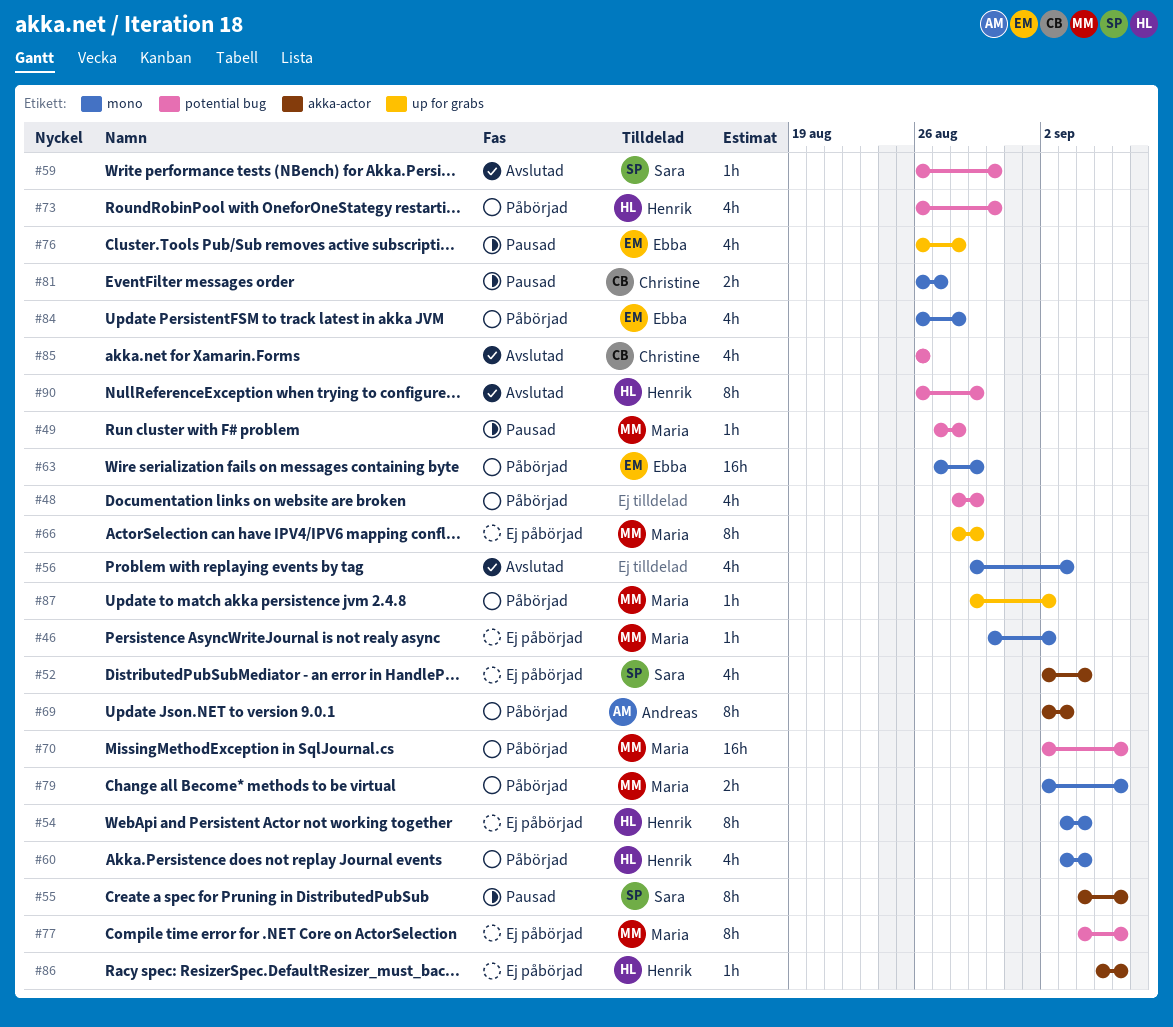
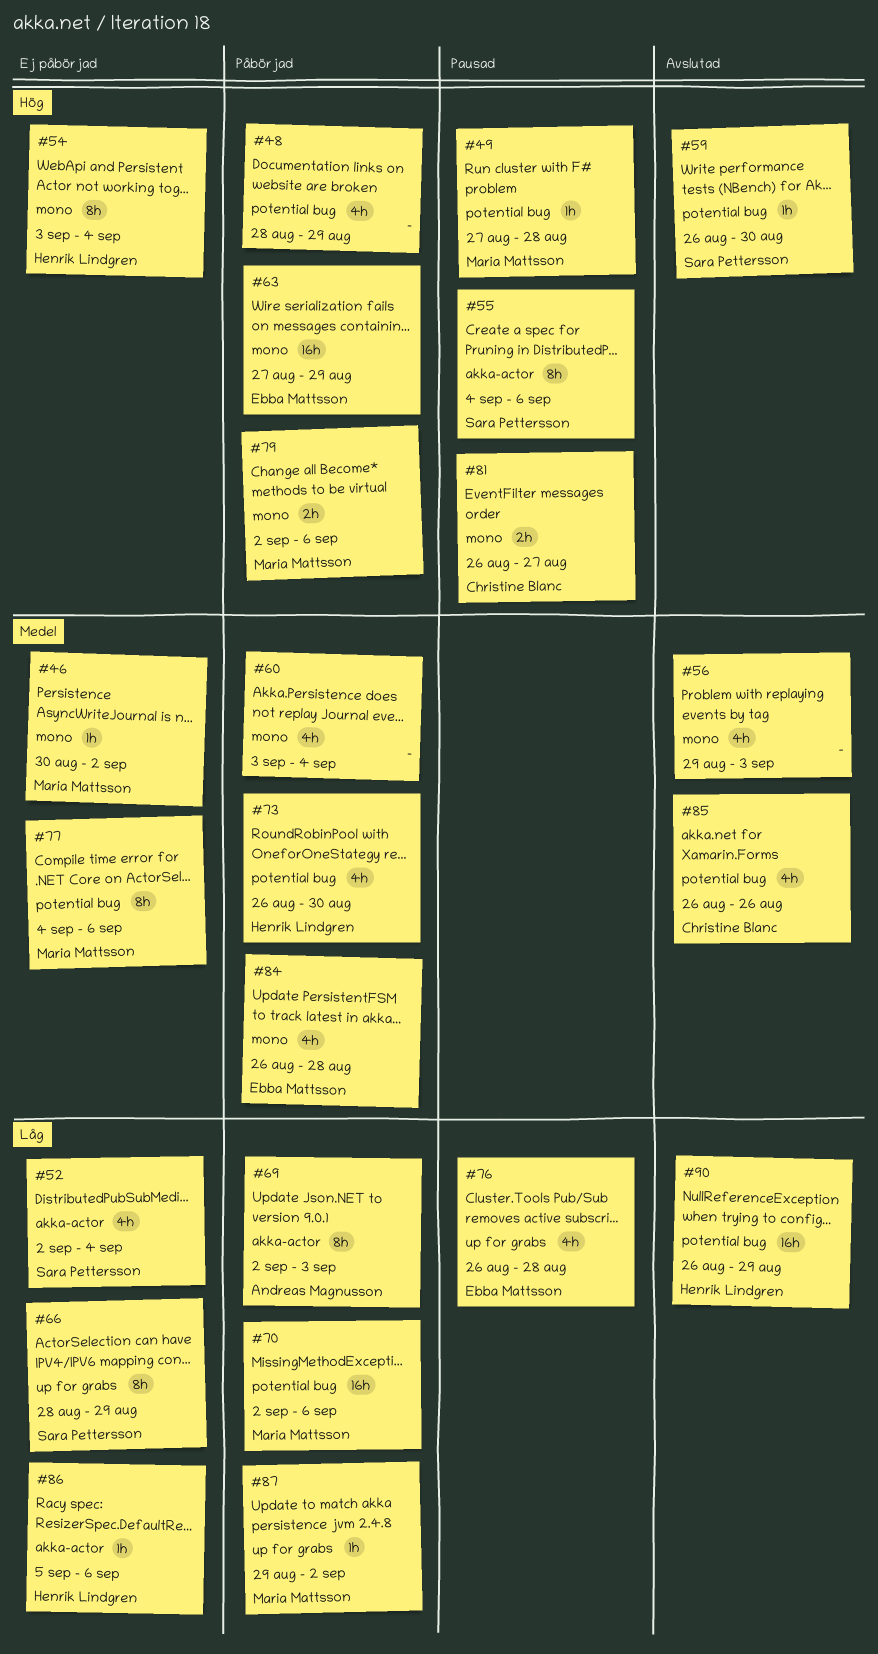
#60, owner: Henrik Lindgren -> none
#66, owner: Maria Mattsson -> Sara Pettersson
#90, estimate: 8h -> 16h

